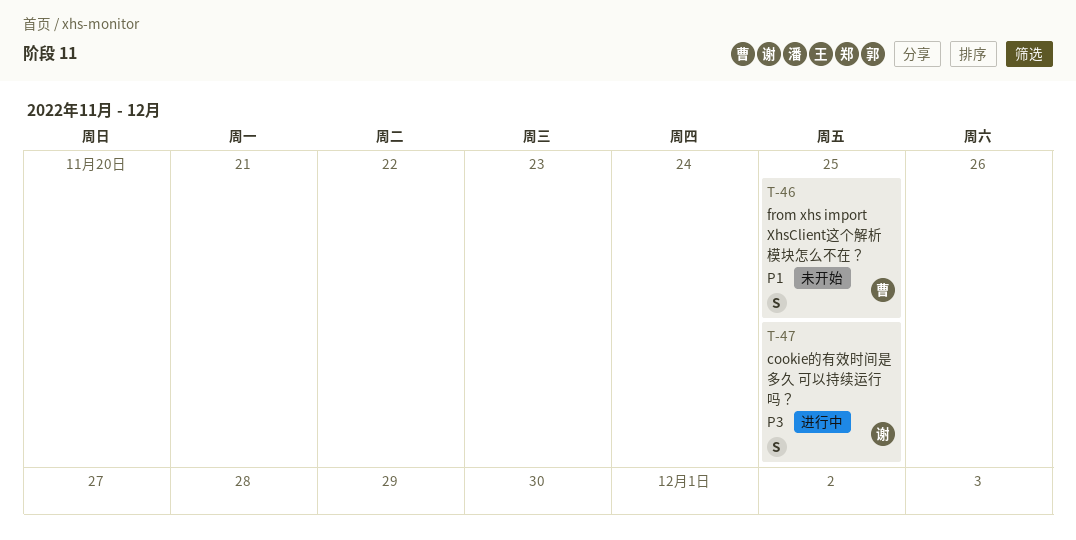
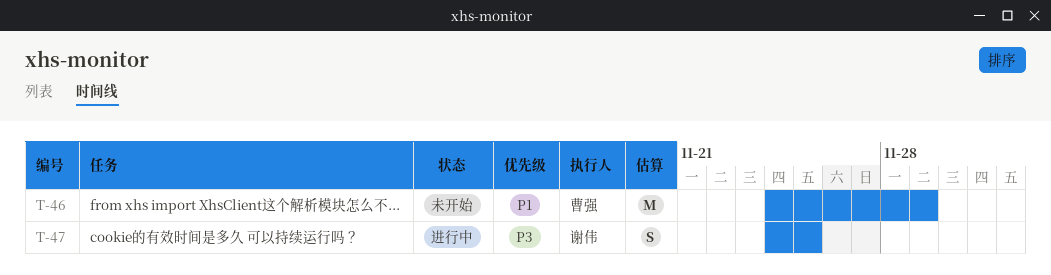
T-46, estimate: S -> M
T-46, due: Nov 25 -> Nov 29

